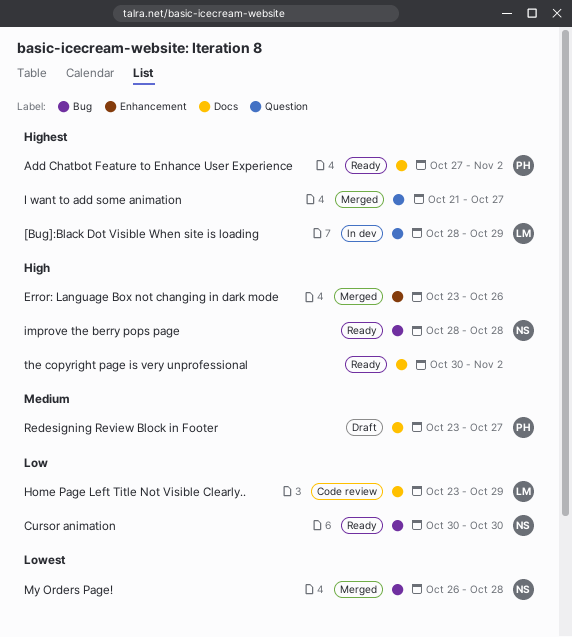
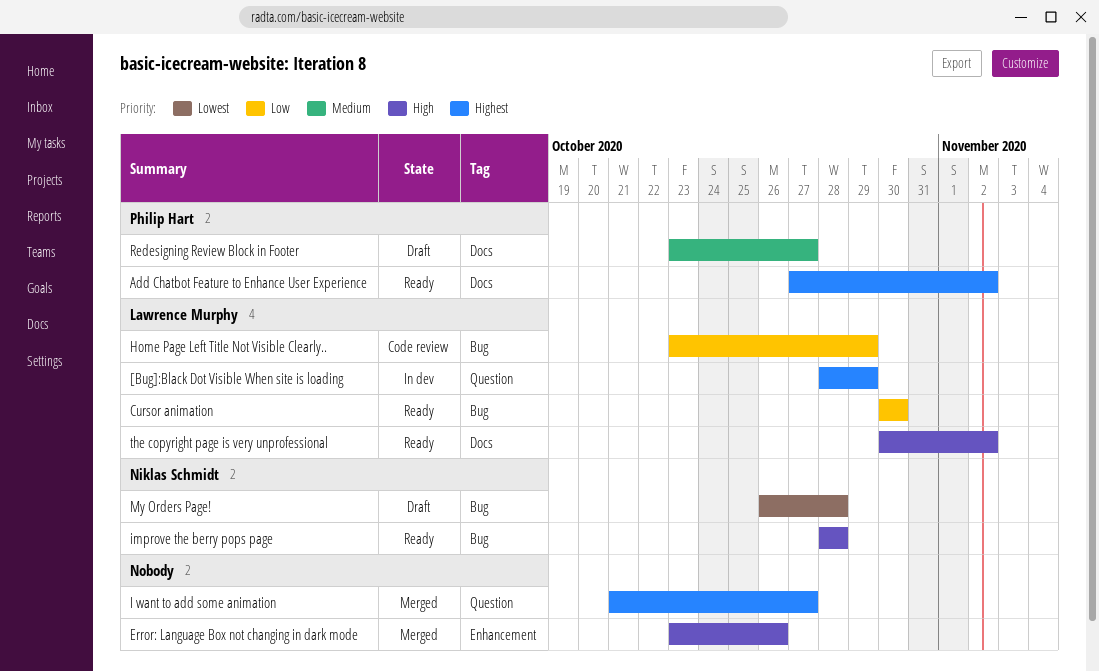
Cursor animation, owner: Niklas Schmidt -> Lawrence Murphy
Home Page Left Title Not Visible Clearly.., label: Docs -> Bug
My Orders Page!, status: Merged -> Draft
the copyright page is very unprofessional, owner: none -> Lawrence Murphy

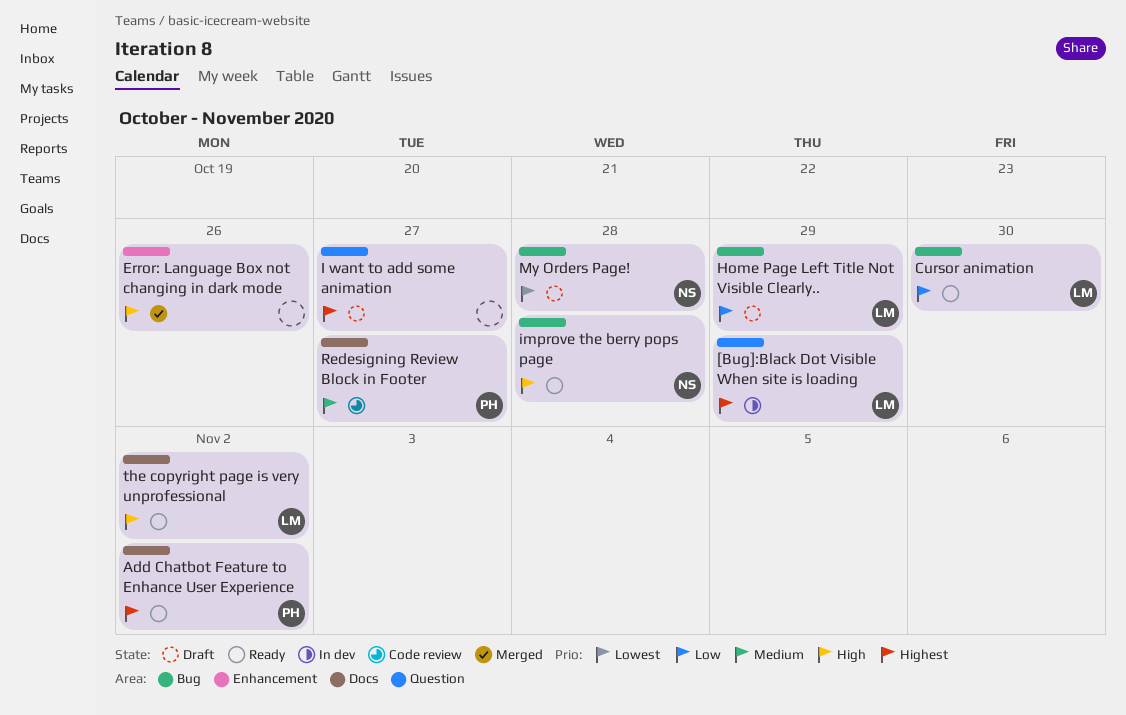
Home Page Left Title Not Visible Clearly.., status: Code review -> Draft
I want to add some animation, status: Merged -> Draft
Redesigning Review Block in Footer, status: Draft -> Code review

